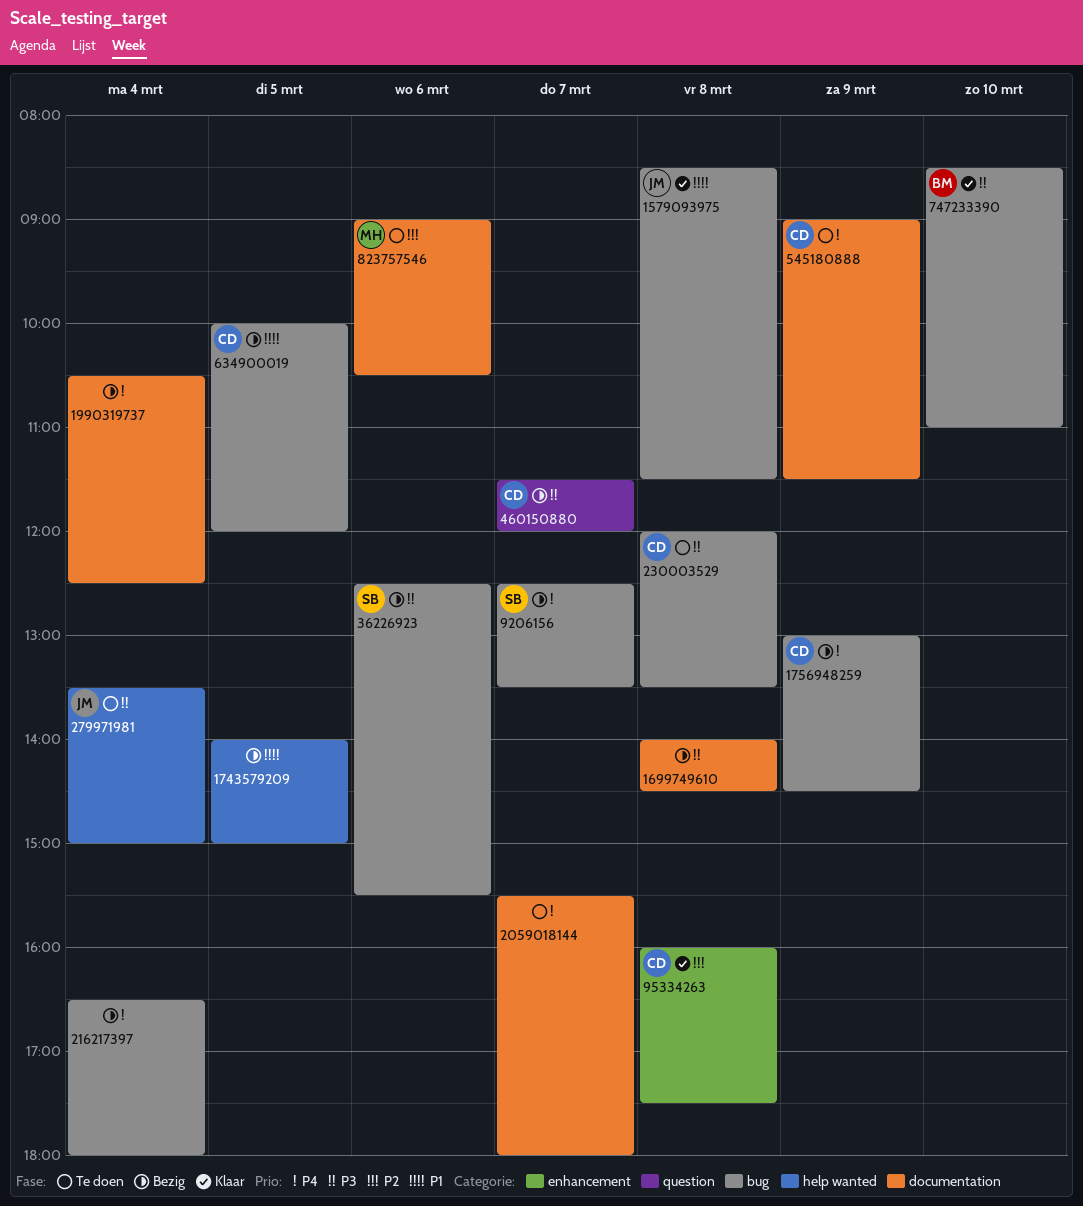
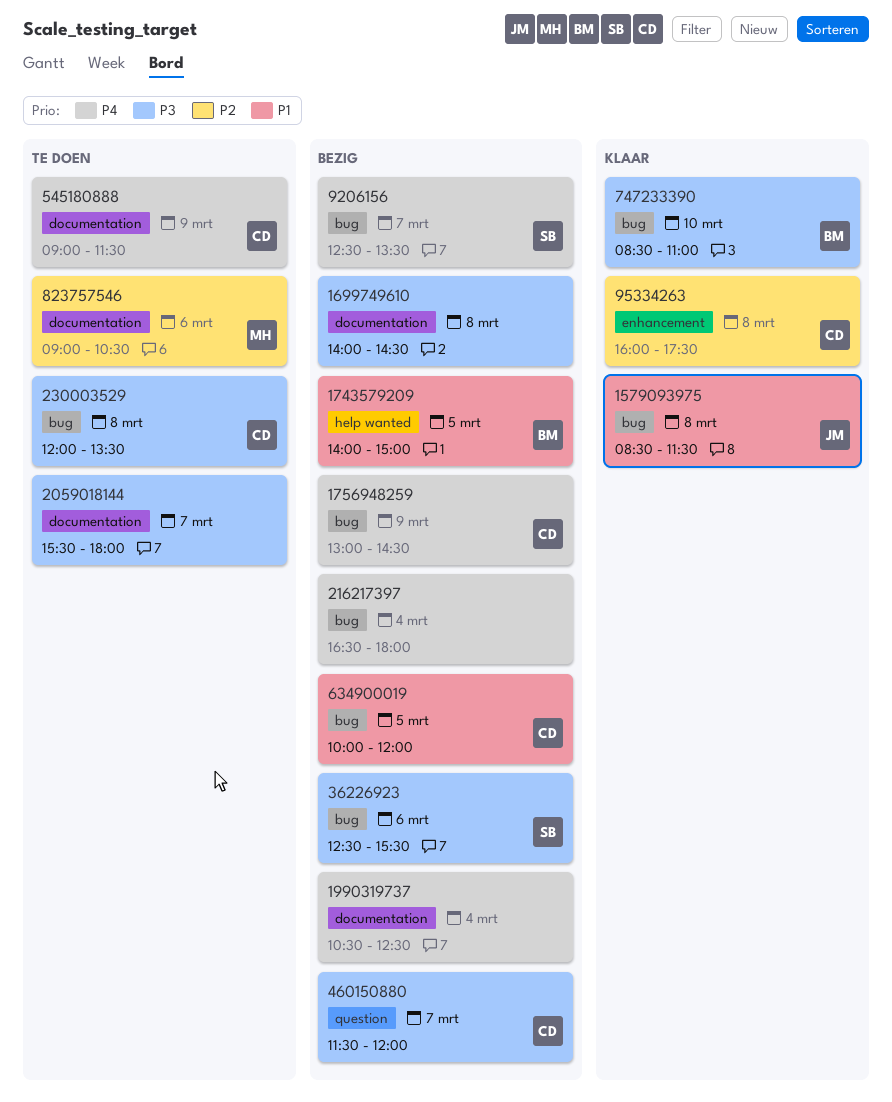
1743579209, owner: none -> BM
2059018144, priority: P4 -> P3
279971981: present -> none

